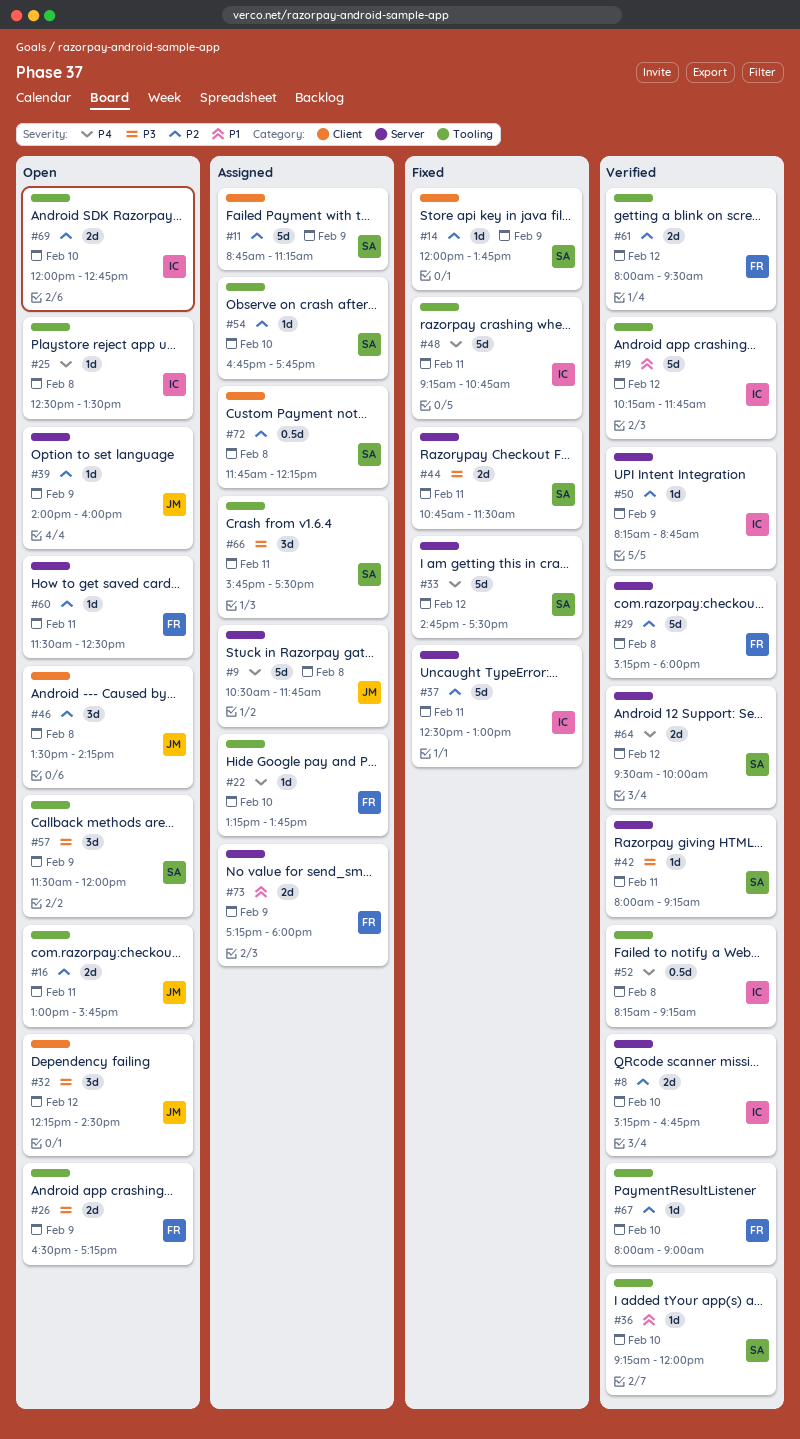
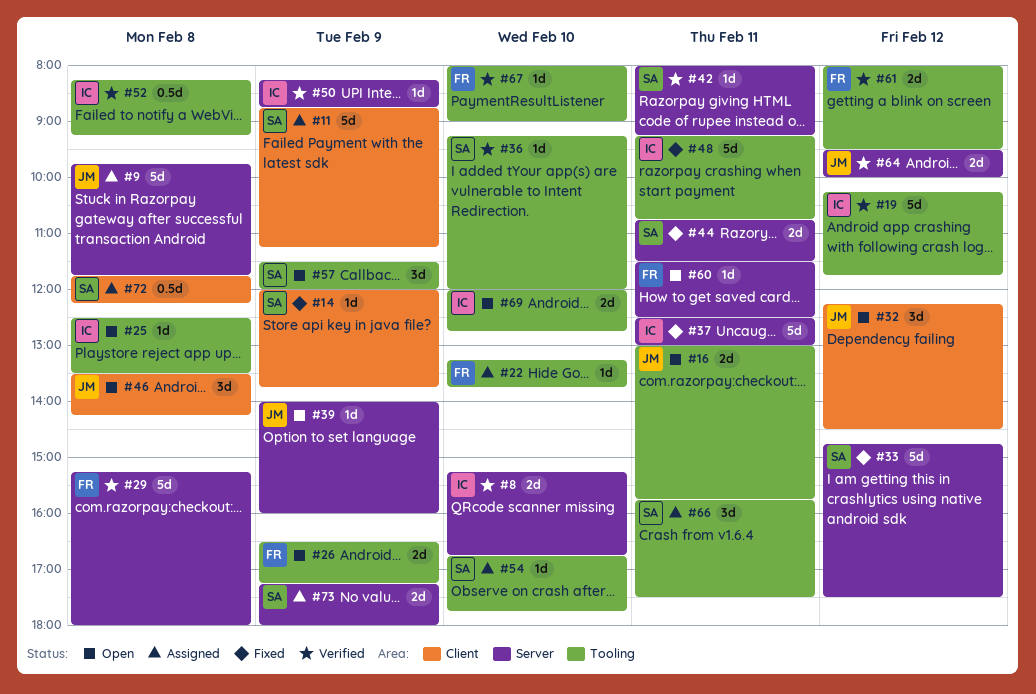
#9, begins: 10:30 -> 09:45
#64, owner: SA -> JM
#73, owner: FR -> SA

